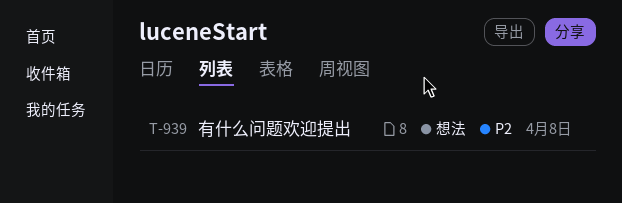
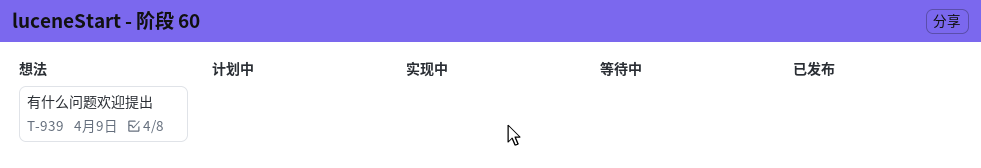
T-939, due: Apr 8 -> Apr 9

